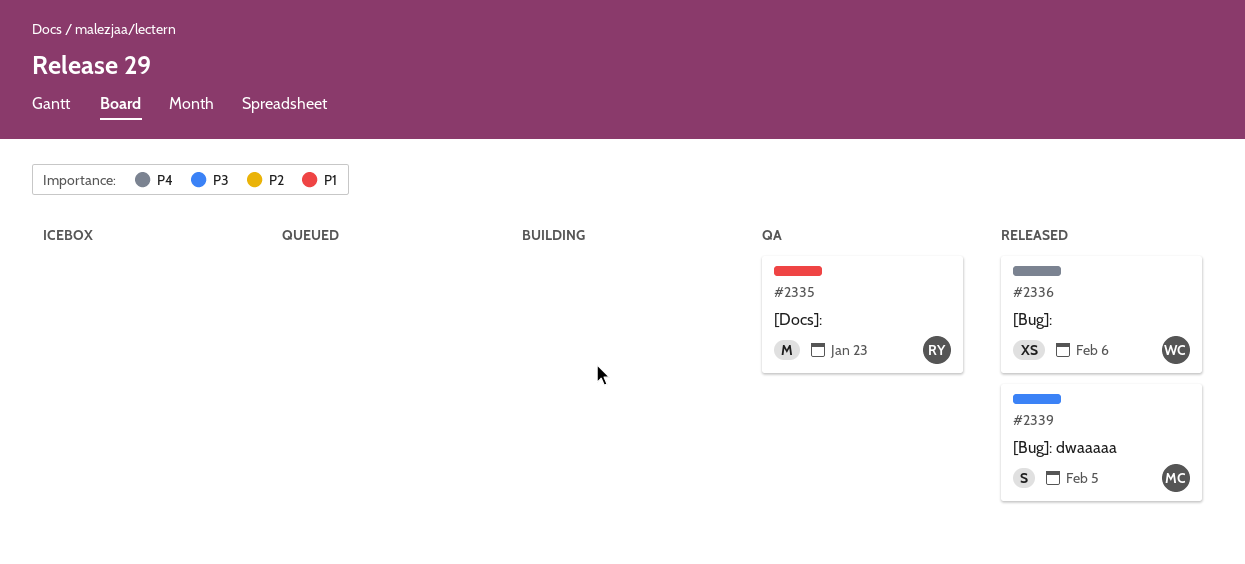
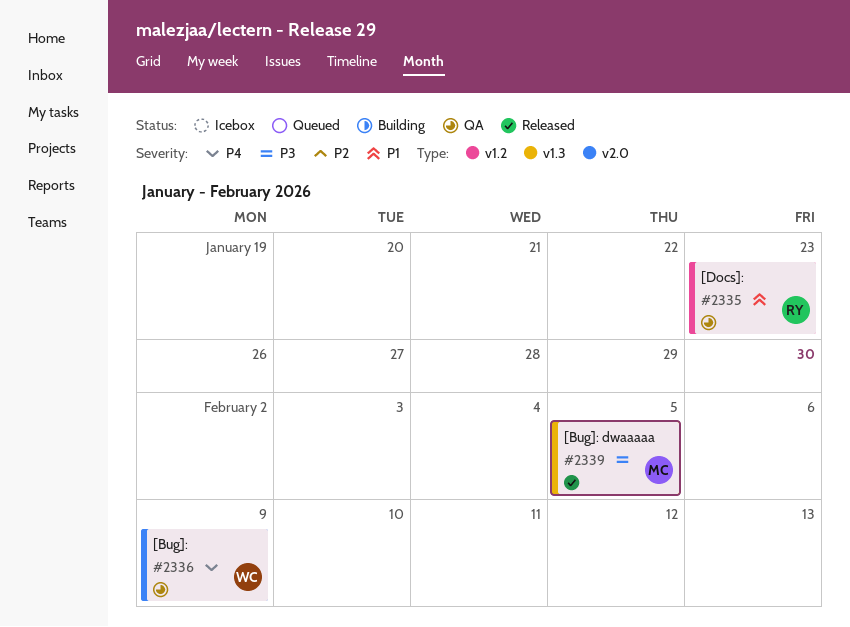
#2336, status: Released -> QA
#2336, due: Feb 6 -> Feb 9

